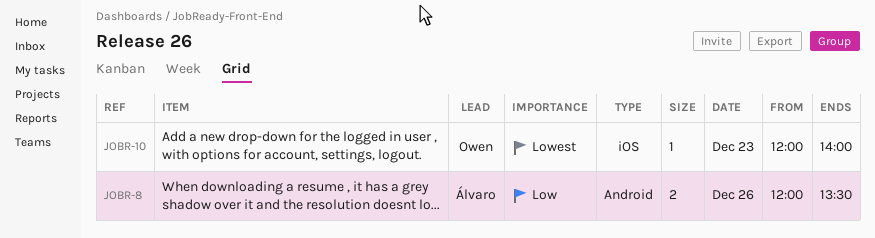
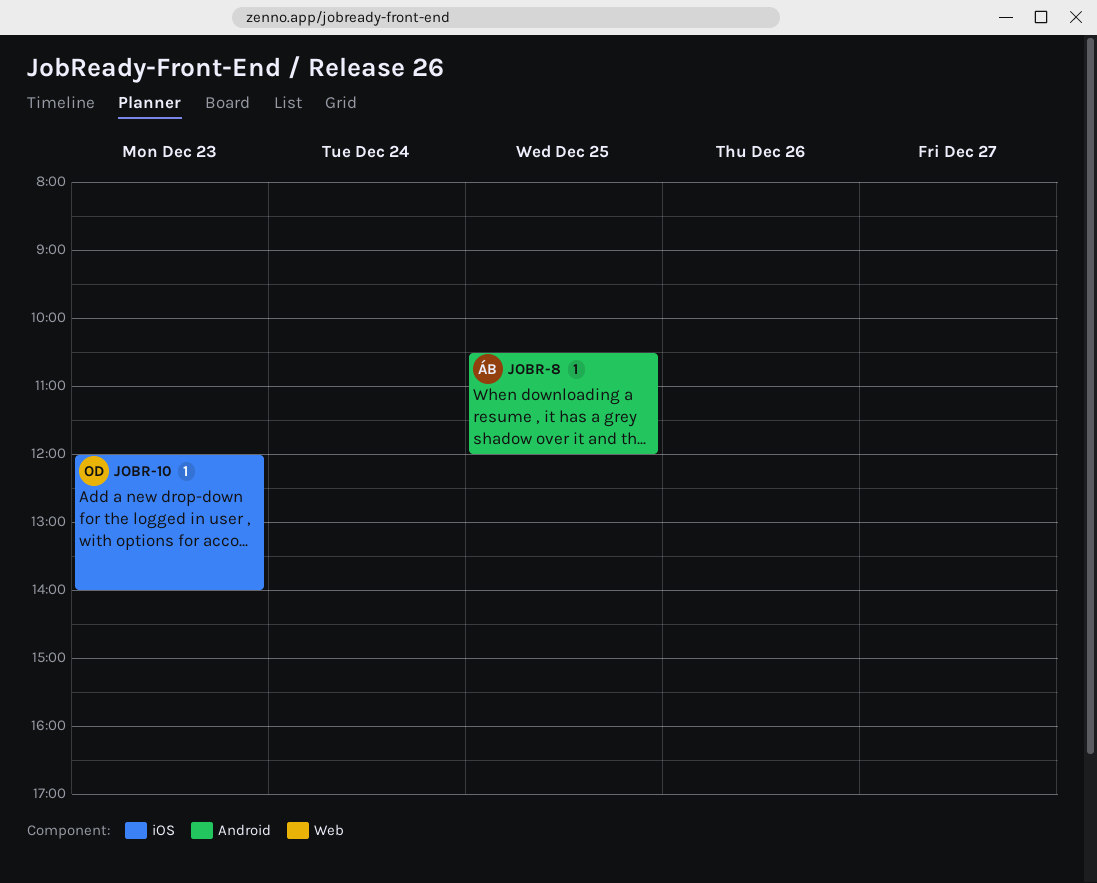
JOBR-8, estimate: 2 -> 1
JOBR-8, day: Dec 26 -> Dec 25
JOBR-8, begins: 12:00 -> 10:30
JOBR-8, ends: 13:30 -> 12:00

